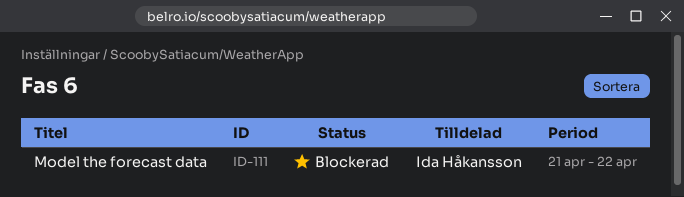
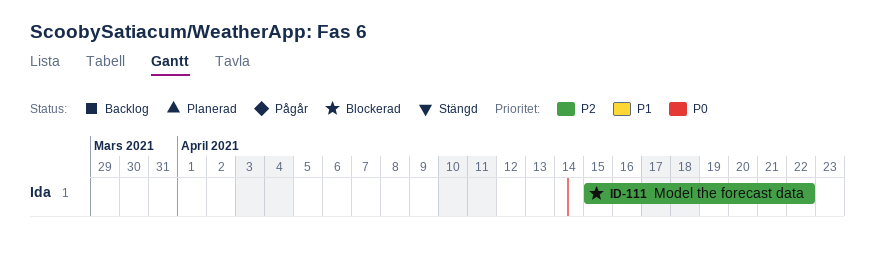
ID-111, start: Apr 21 -> Apr 15

